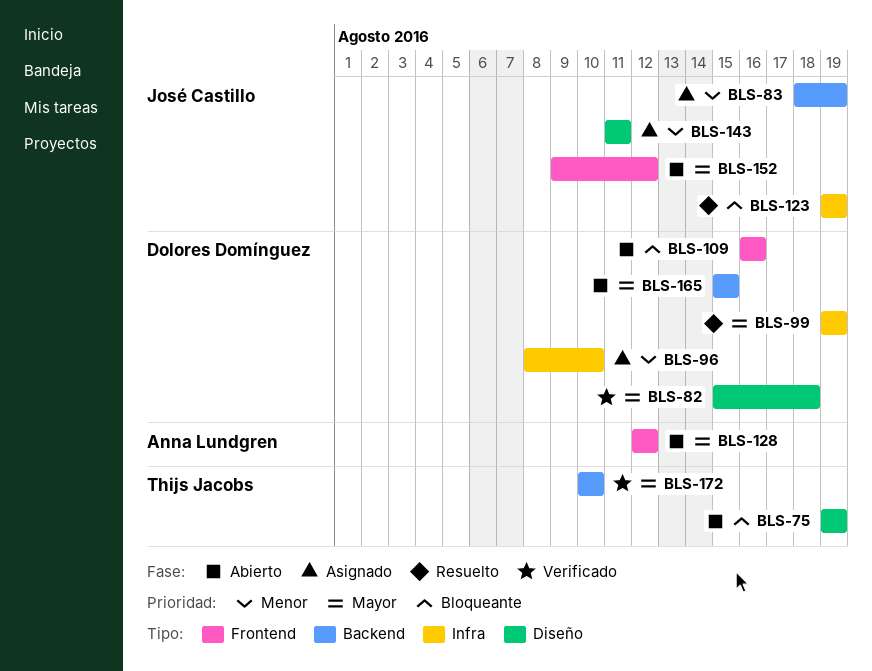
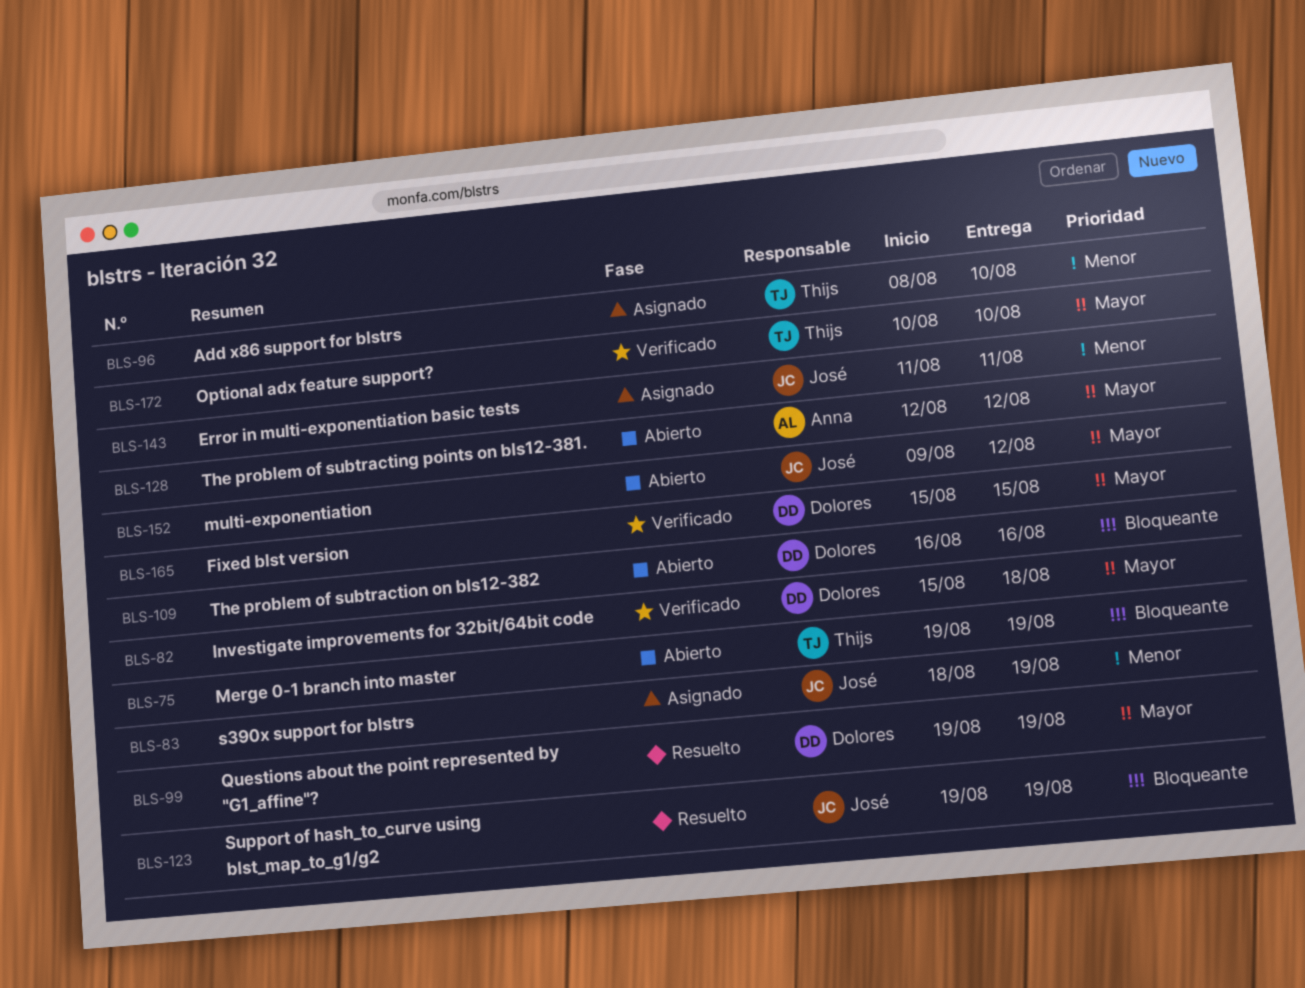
BLS-96, owner: Dolores Domínguez -> Thijs Jacobs
BLS-165, status: Abierto -> Verificado

